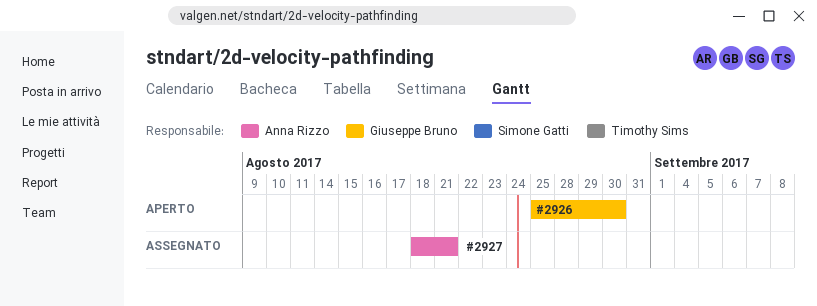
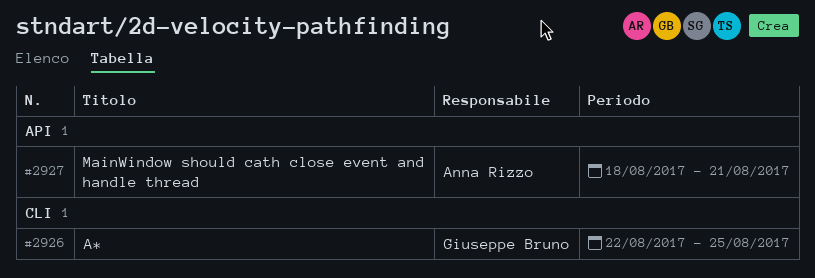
#2926, start: Aug 25 -> Aug 22
#2926, due: Aug 30 -> Aug 25

